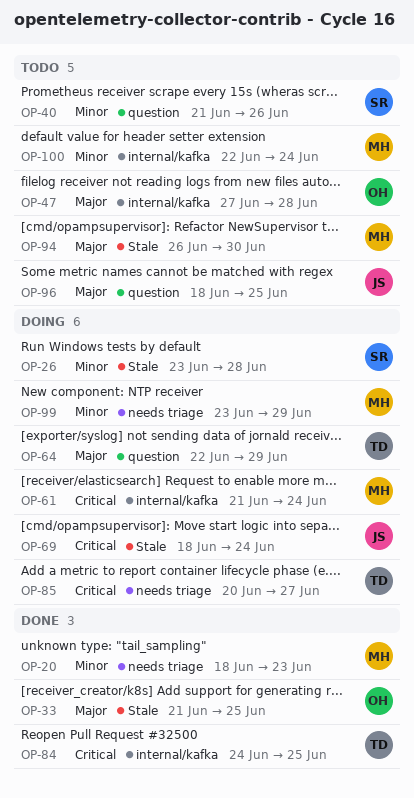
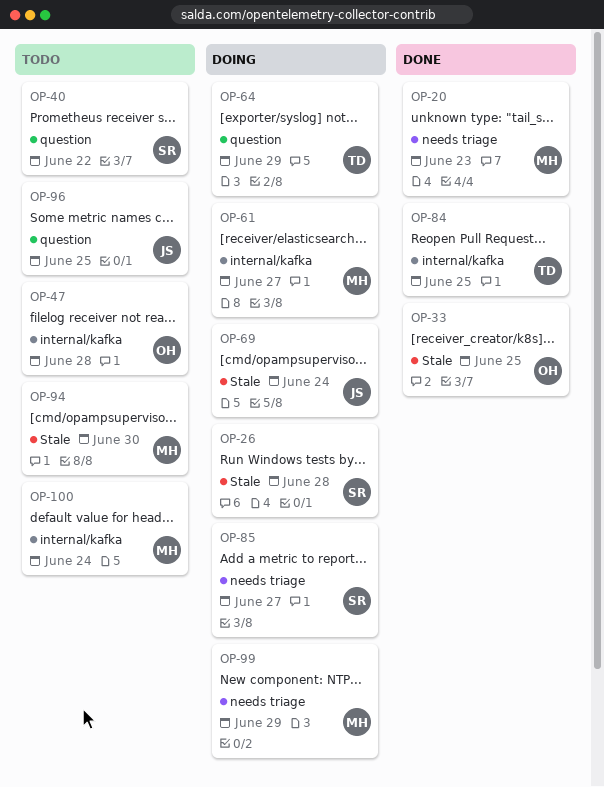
OP-40, due: Jun 26 -> Jun 22
OP-61, due: Jun 24 -> Jun 27
OP-85, owner: TD -> SR

